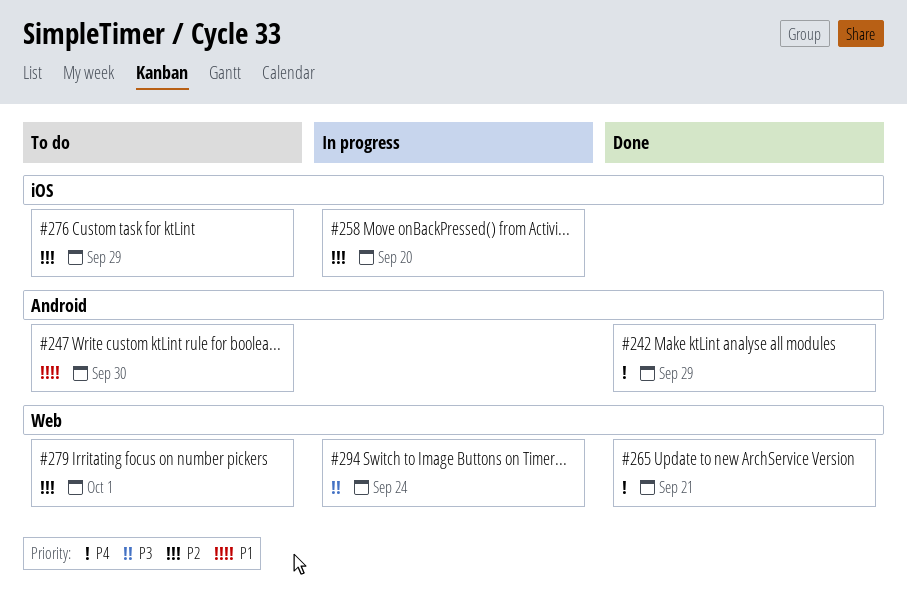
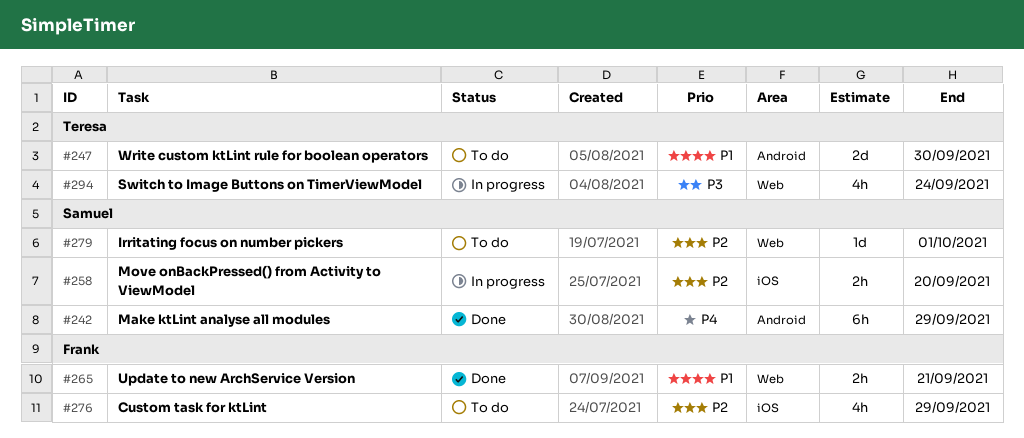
#265, priority: P4 -> P1

